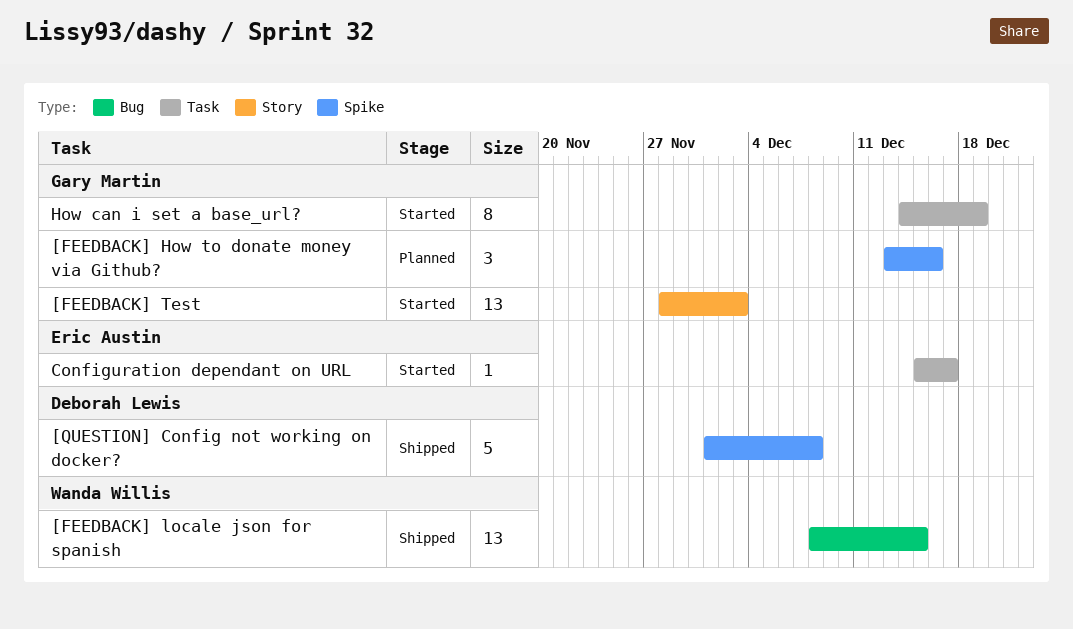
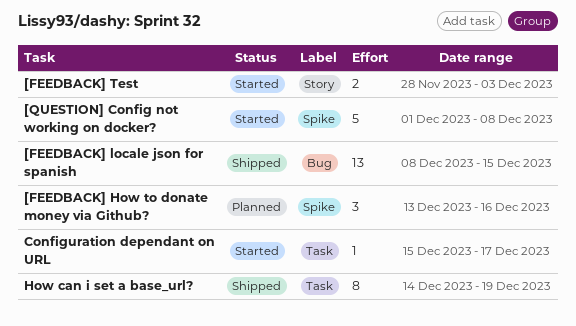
[FEEDBACK] Test, estimate: 13 -> 2
[QUESTION] Config not working on docker?, status: Shipped -> Started
How can i set a base_url?, status: Started -> Shipped

